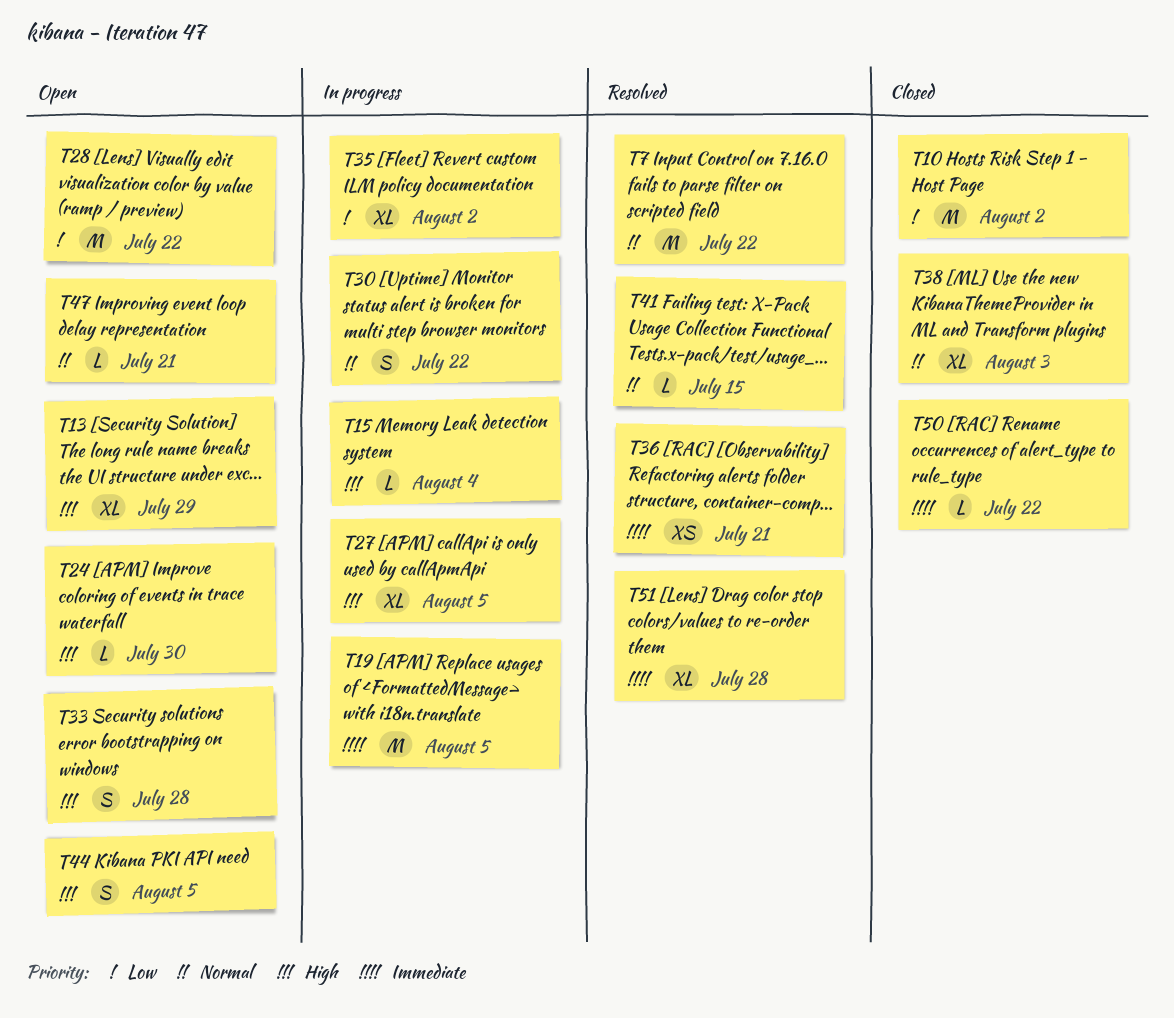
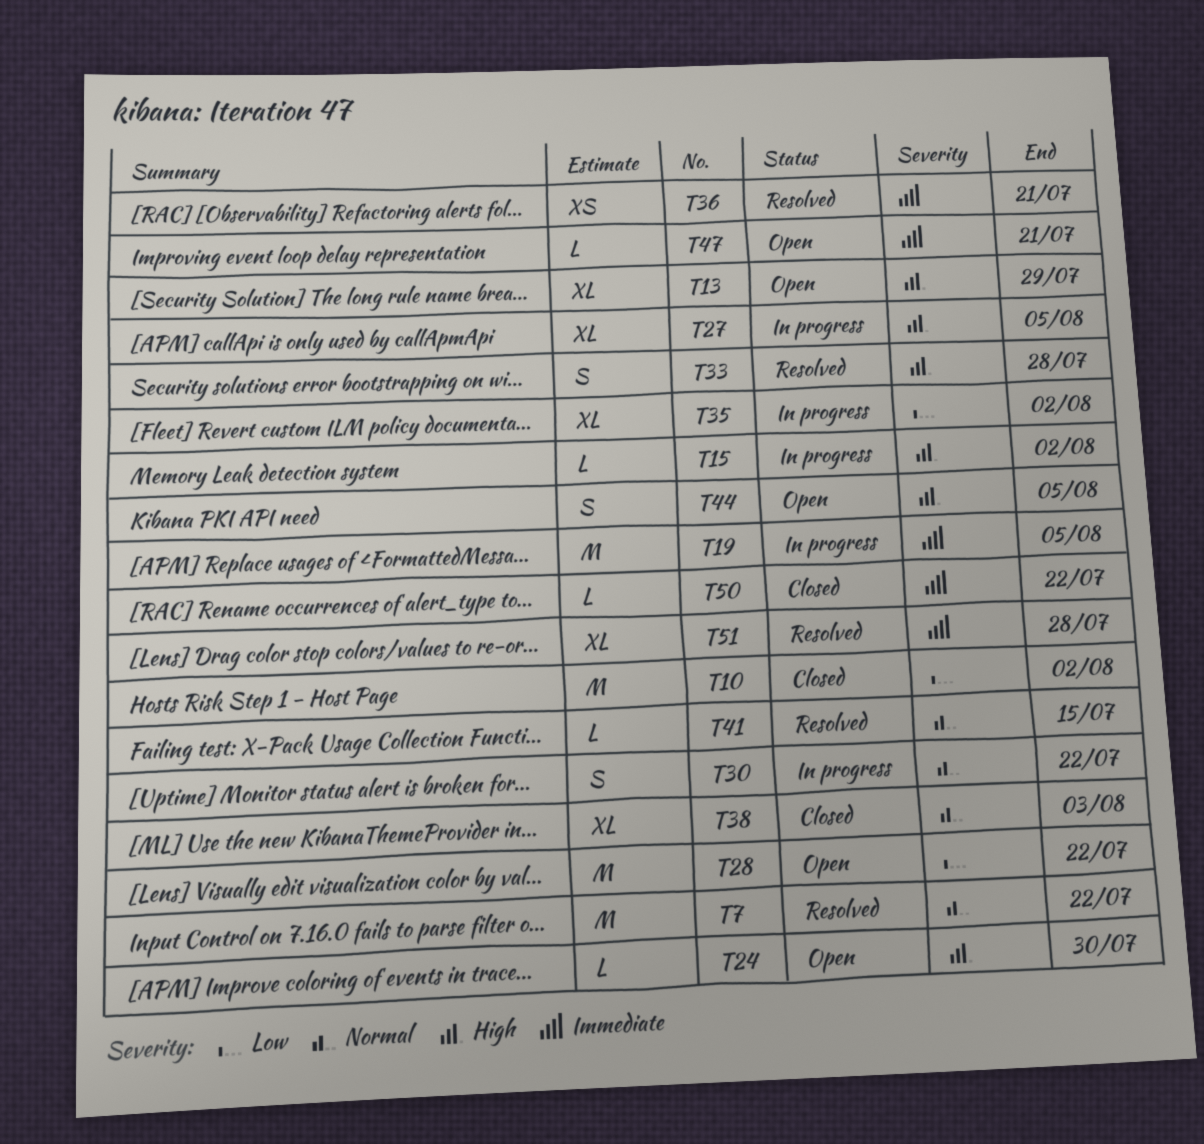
T15, due: Aug 4 -> Aug 2
T33, status: Open -> Resolved
T47, priority: Normal -> Immediate

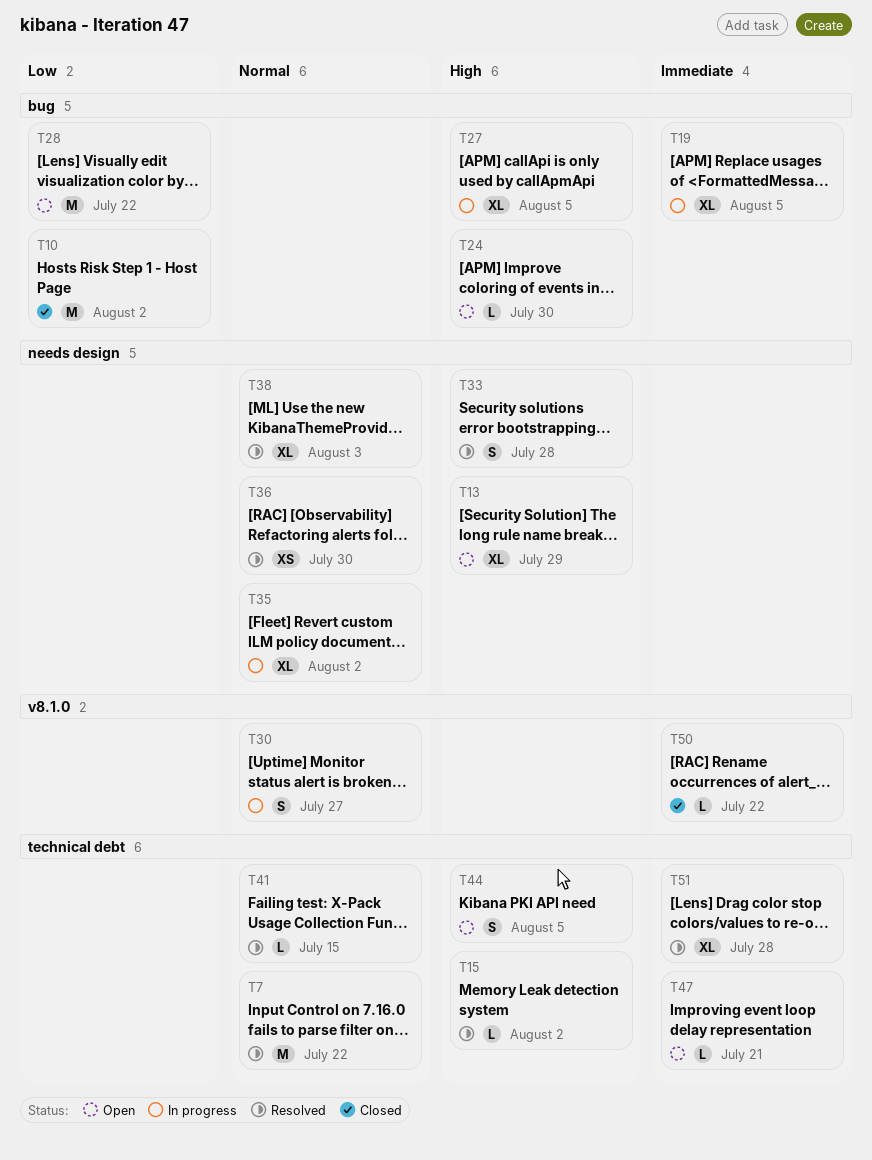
T15, status: In progress -> Resolved
T19, estimate: M -> XL
T30, due: Jul 22 -> Jul 27
T35, priority: Low -> Normal
T36, priority: Immediate -> Normal
T36, due: Jul 21 -> Jul 30
T38, status: Closed -> Resolved

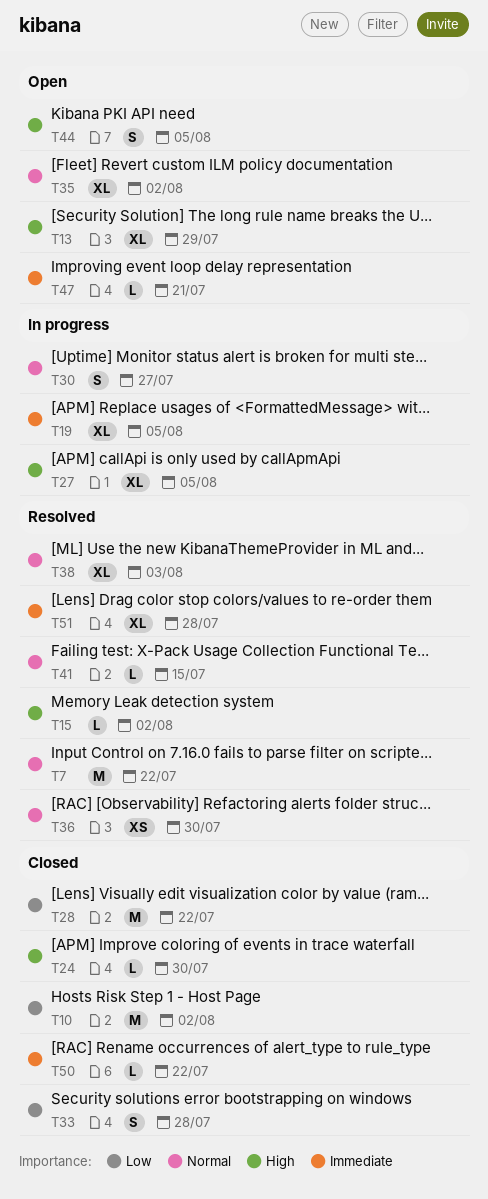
T24, status: Open -> Closed
T28, status: Open -> Closed
T33, status: Resolved -> Closed
T33, priority: High -> Low
T35, status: In progress -> Open

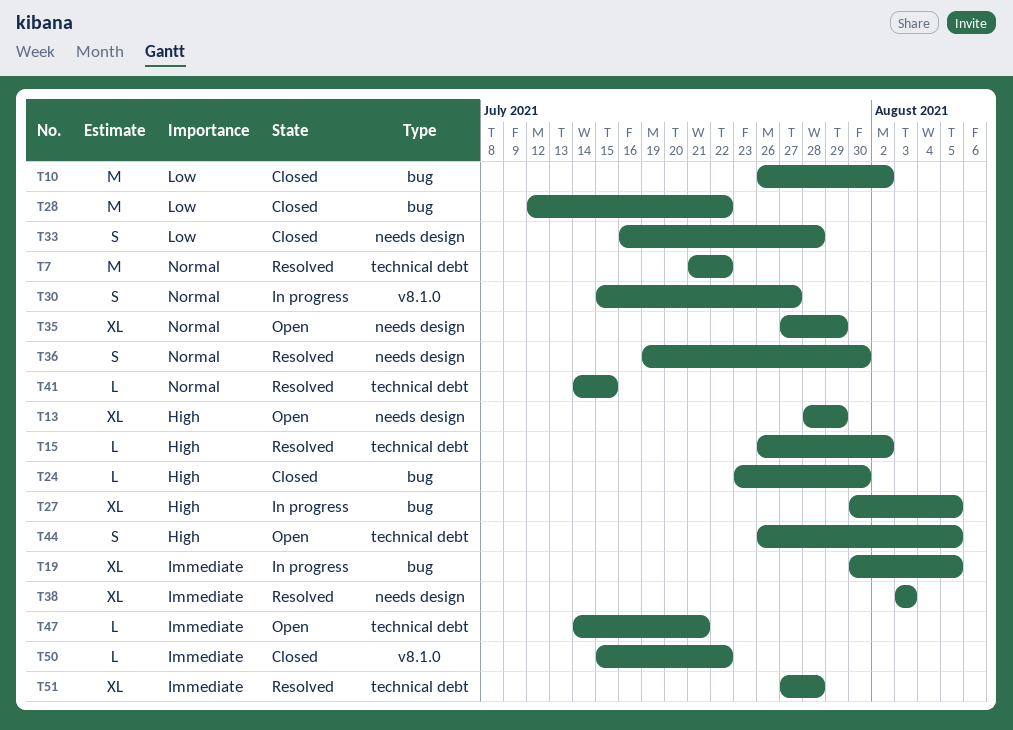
T35, due: Aug 2 -> Jul 29
T36, estimate: XS -> S
T38, priority: Normal -> Immediate

